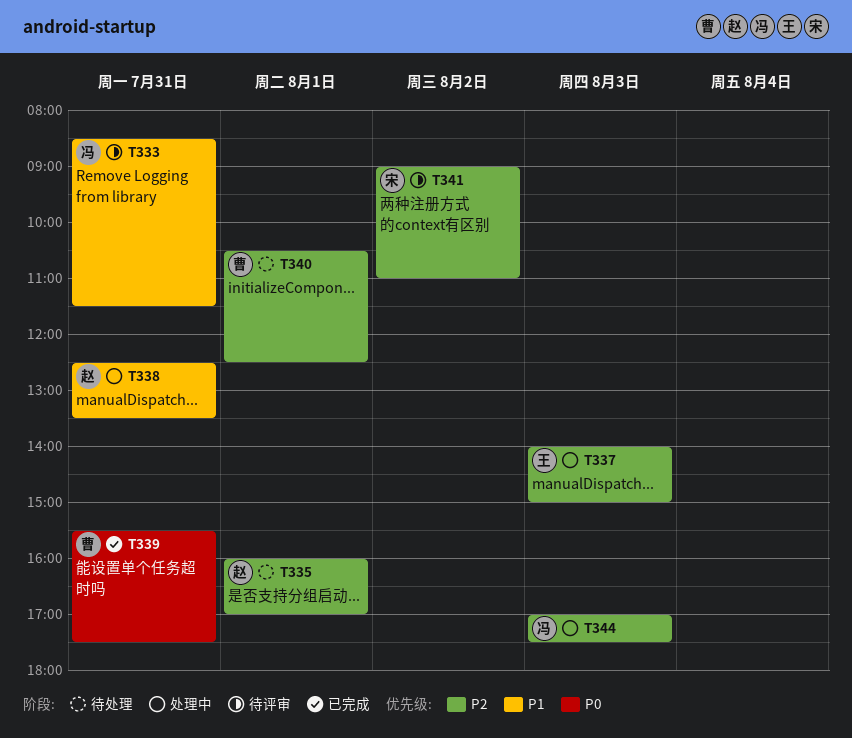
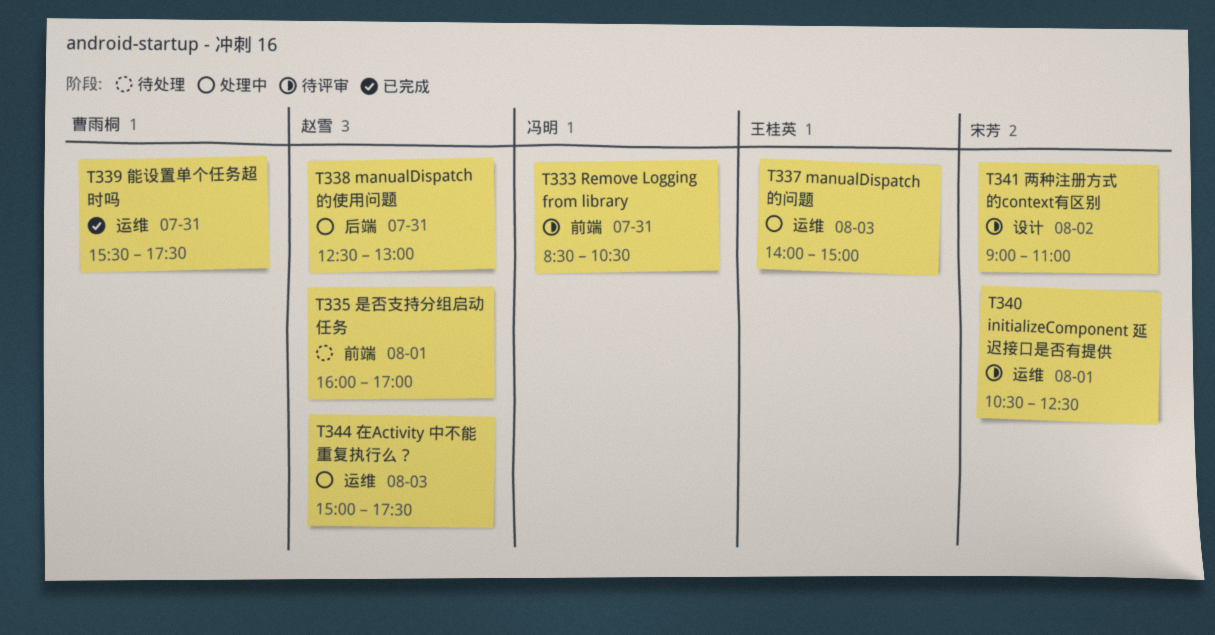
T333, ends: 11:30 -> 10:30
T338, ends: 13:30 -> 13:00
T340, status: 待处理 -> 待评审
T340, owner: 曹雨桐 -> 宋芳
T344, owner: 冯明 -> 赵雪
T344, begins: 17:00 -> 15:00

